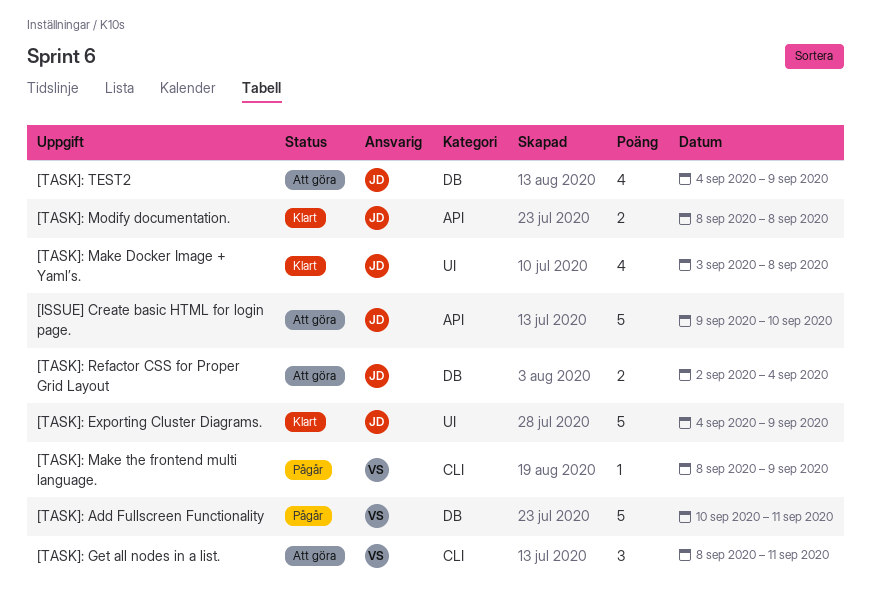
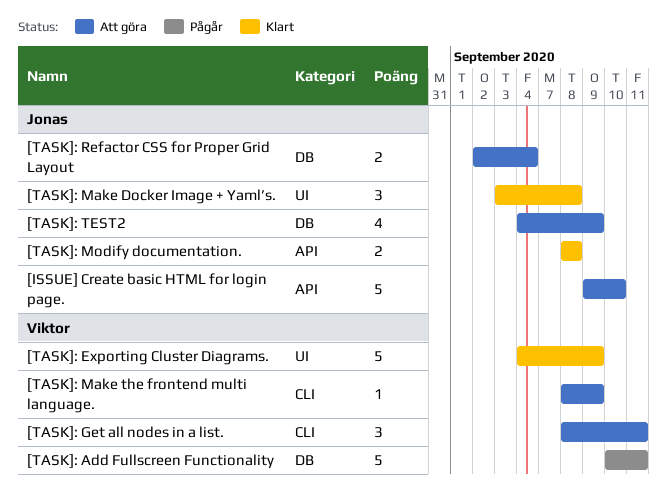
[TASK]: Exporting Cluster Diagrams., owner: Jonas -> Viktor
[TASK]: Make Docker Image + Yaml’s., estimate: 4 -> 3
[TASK]: Make the frontend multi language., status: Pågår -> Att göra

